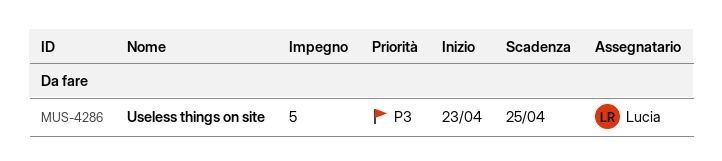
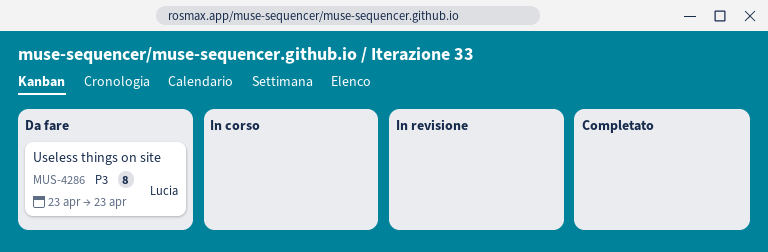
MUS-4286, estimate: 5 -> 8
MUS-4286, due: Apr 25 -> Apr 23

